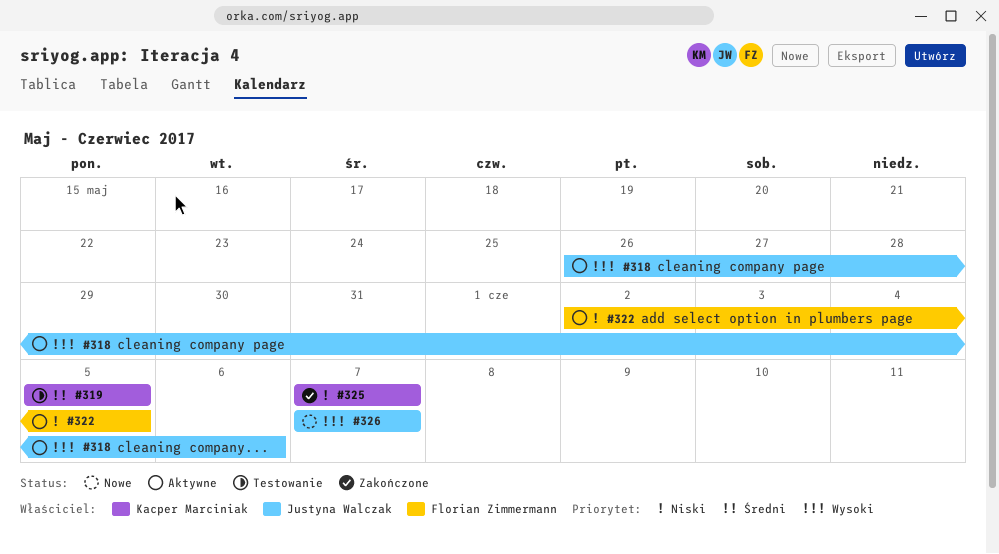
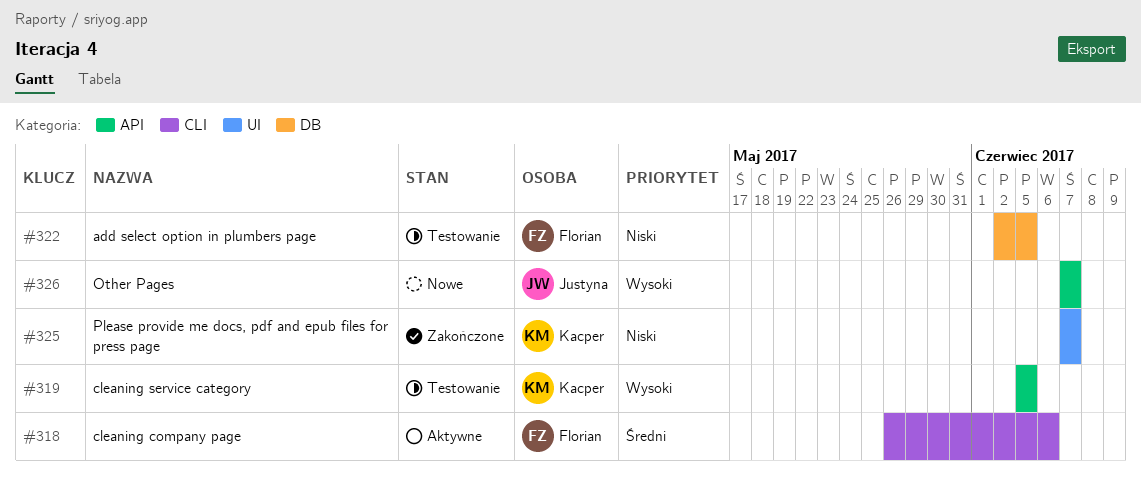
#318, owner: Justyna Walczak -> Florian Zimmermann
#318, priority: Wysoki -> Średni
#319, priority: Średni -> Wysoki
#322, status: Aktywne -> Testowanie

